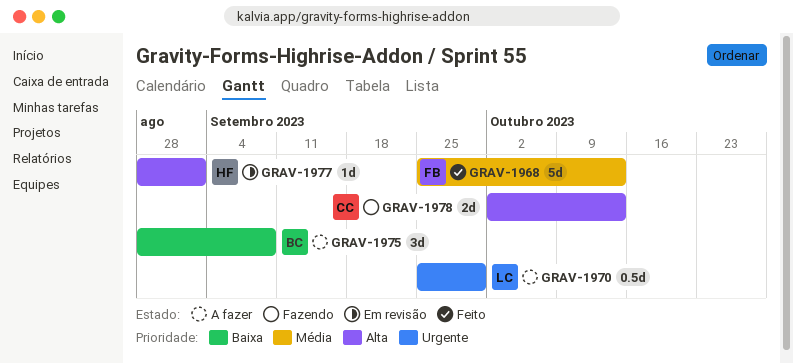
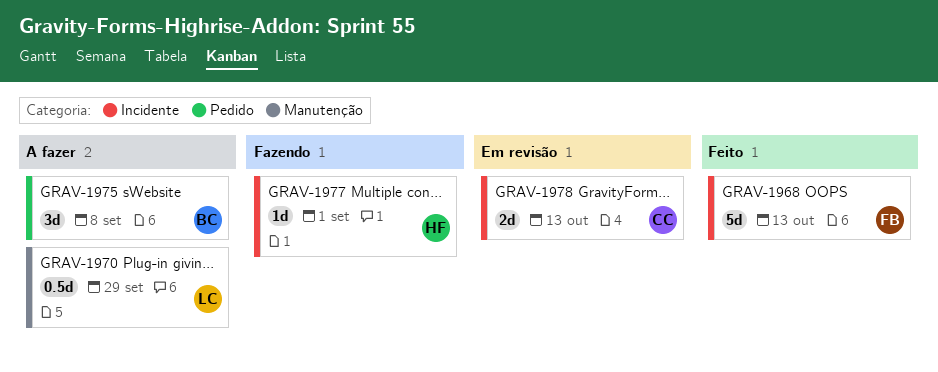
GRAV-1977, status: Em revisão -> Fazendo
GRAV-1978, status: Fazendo -> Em revisão

